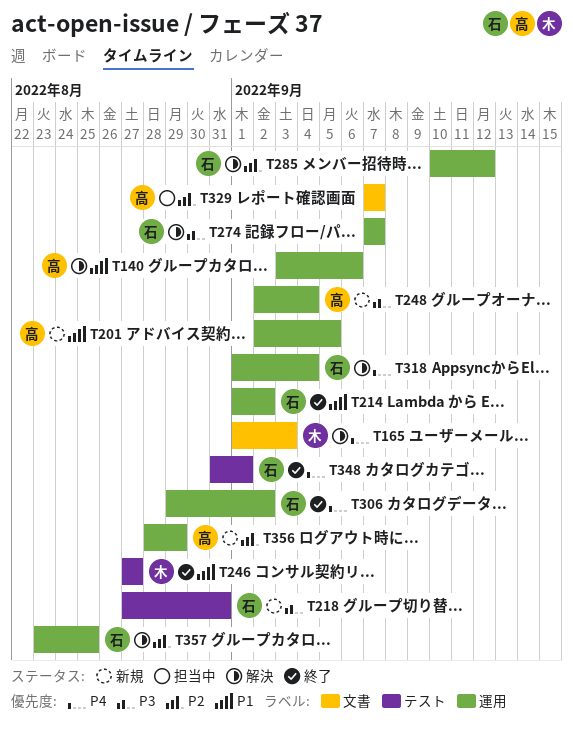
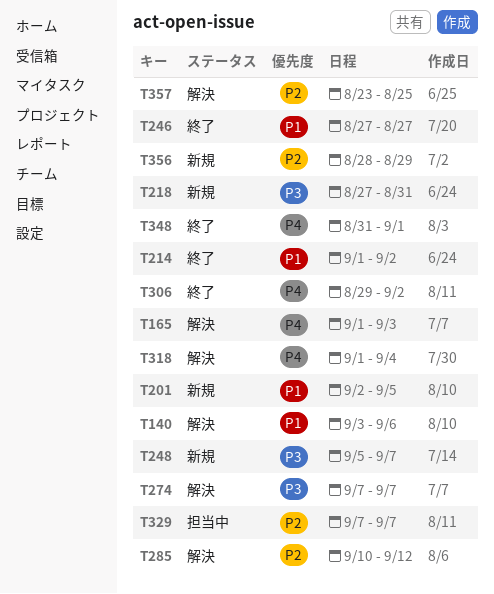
T248, start: Sep 2 -> Sep 5
T248, due: Sep 4 -> Sep 7

